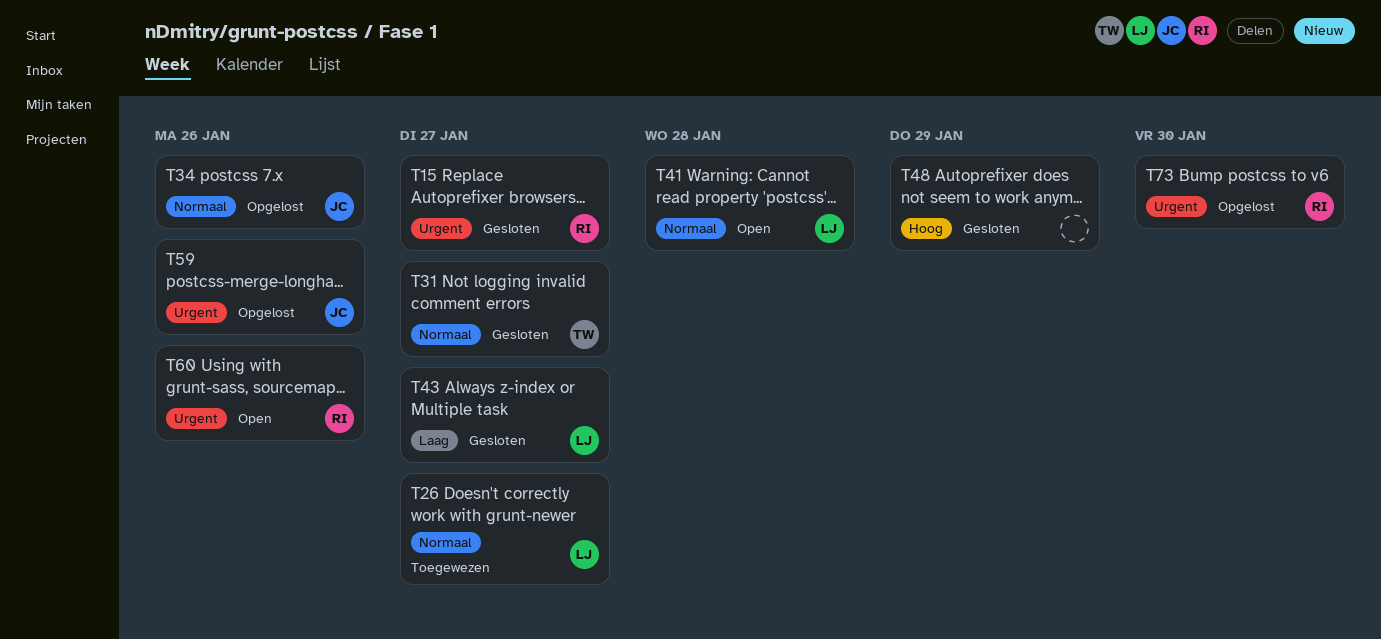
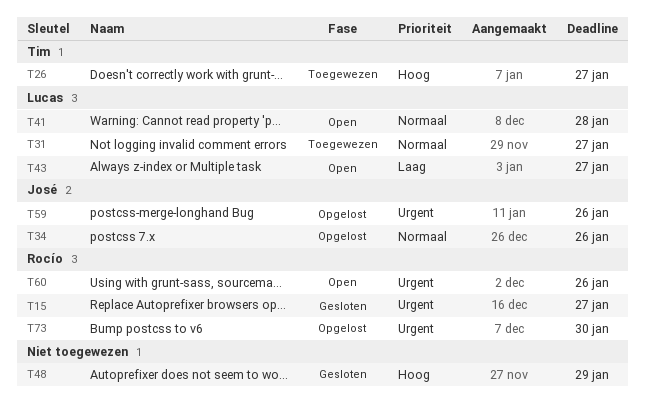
T26, owner: Lucas -> Tim
T26, priority: Normaal -> Hoog
T31, status: Gesloten -> Toegewezen
T31, owner: Tim -> Lucas
T43, status: Gesloten -> Open

